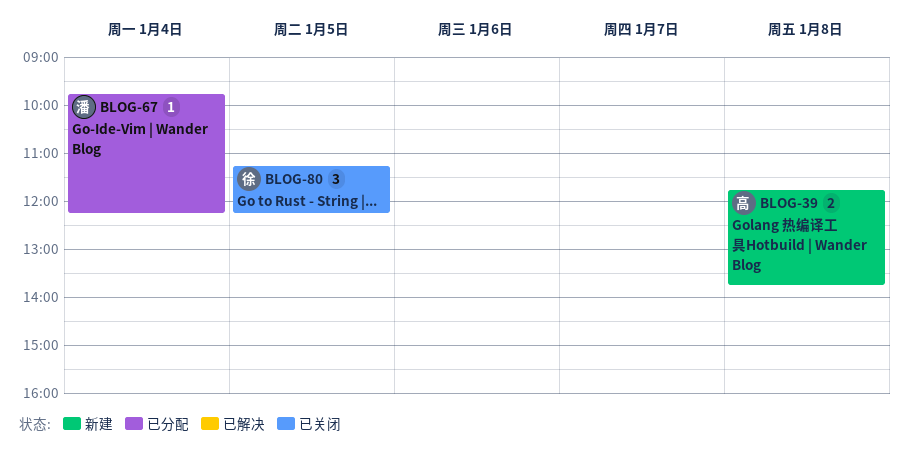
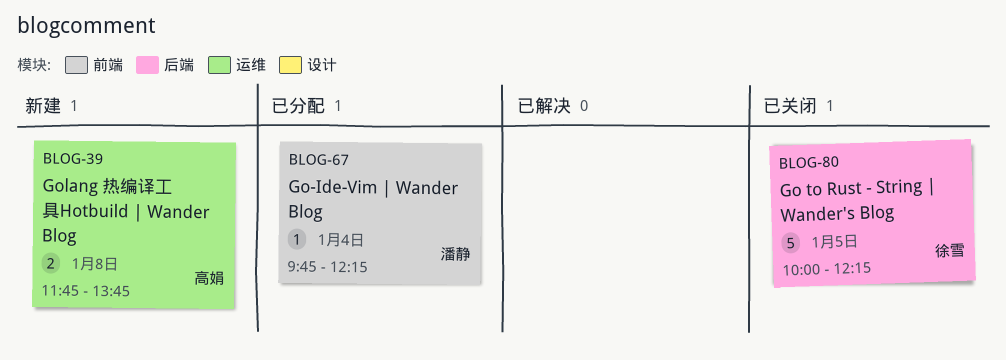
BLOG-80, estimate: 3 -> 5
BLOG-80, begins: 11:15 -> 10:00

